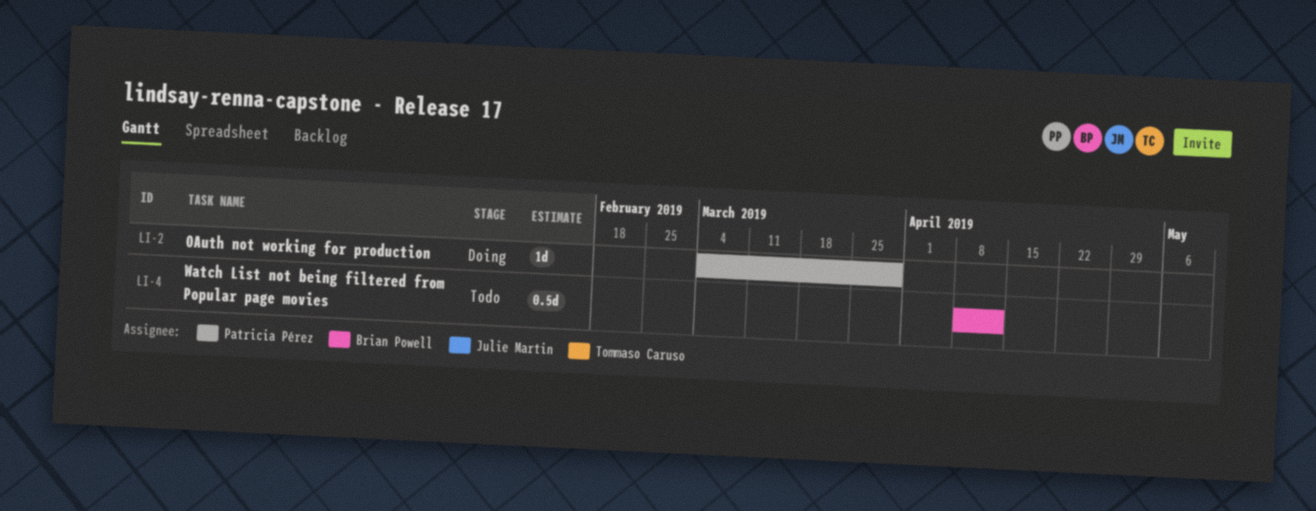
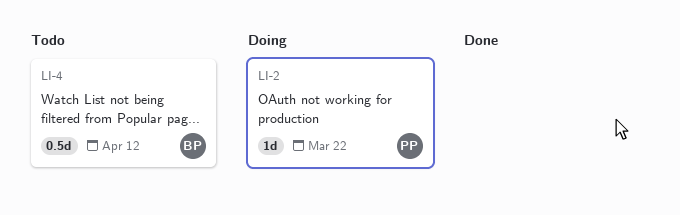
LI-2, due: Mar 29 -> Mar 22

